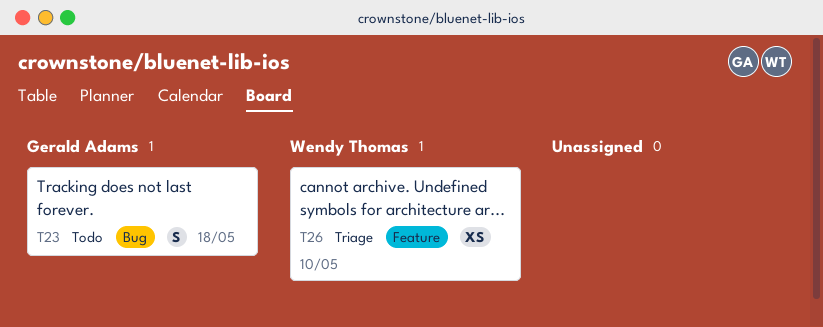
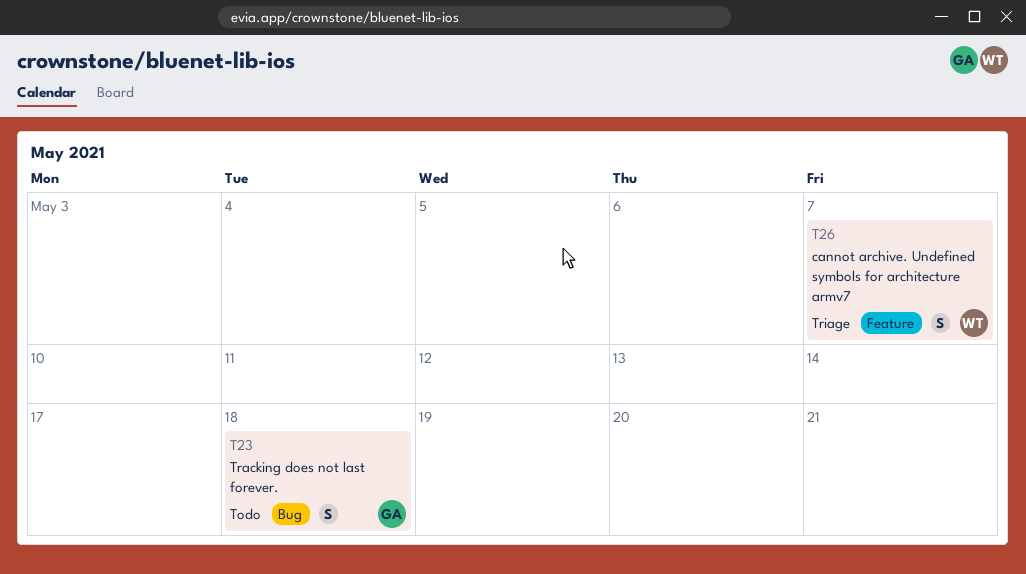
T26, estimate: XS -> S
T26, due: May 10 -> May 7

